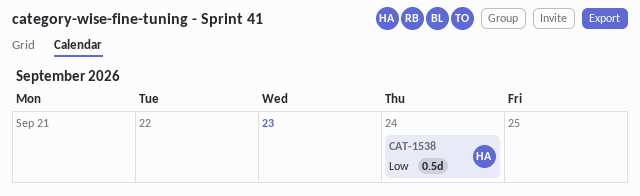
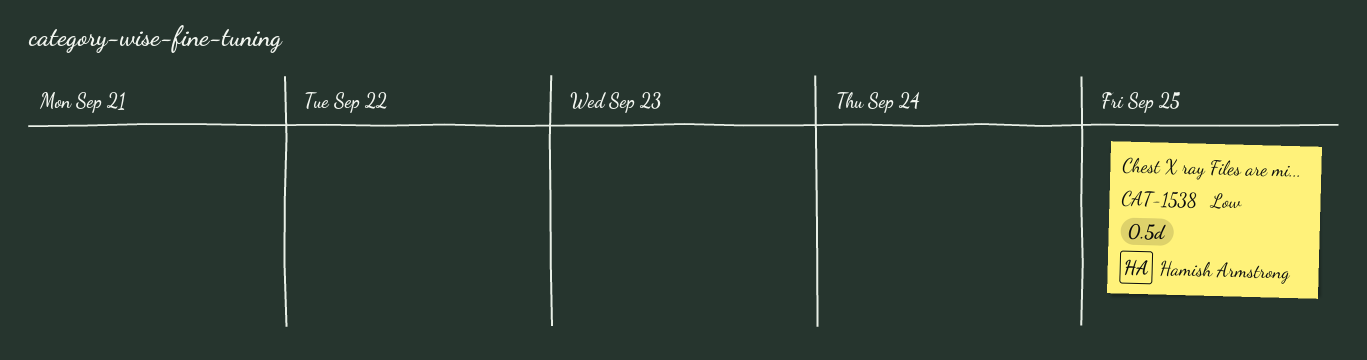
CAT-1538, due: Sep 24 -> Sep 25

